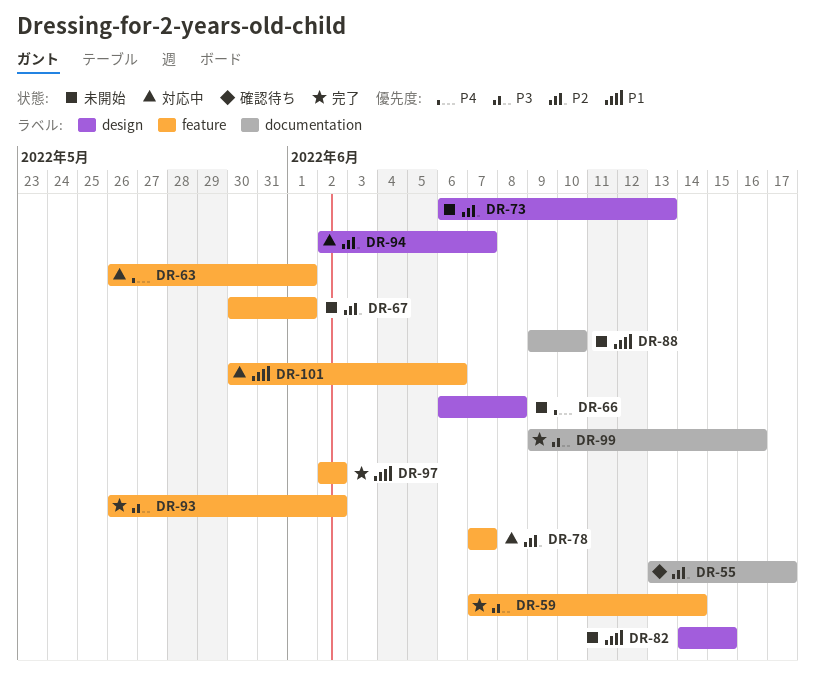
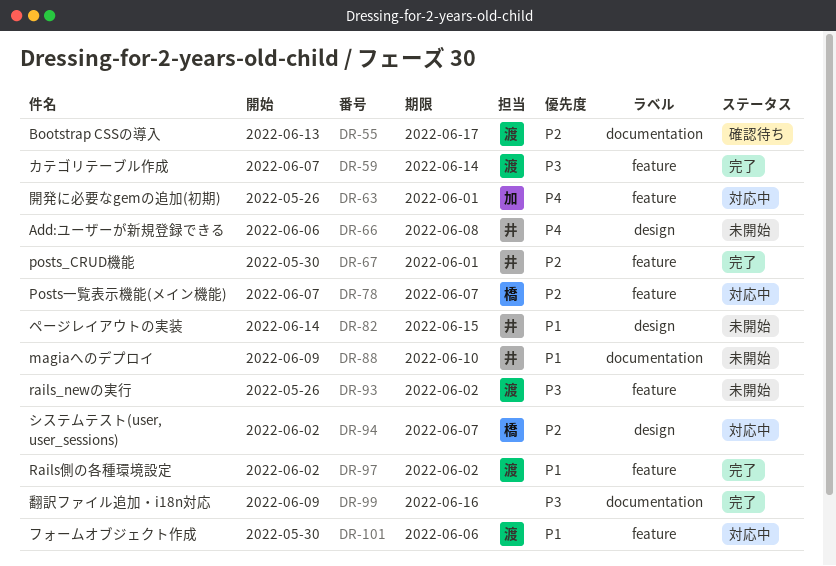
DR-67, status: 未開始 -> 完了
DR-73: present -> none
DR-93, status: 完了 -> 未開始

